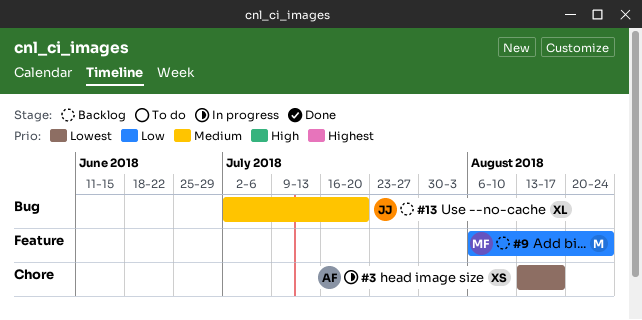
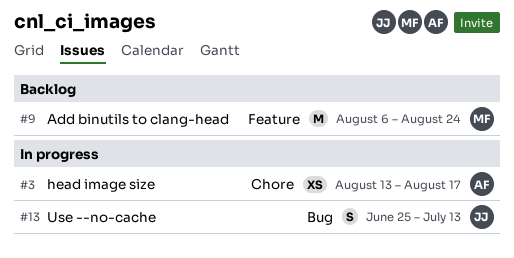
#13, status: Backlog -> In progress
#13, estimate: XL -> S
#13, start: Jul 2 -> Jun 25
#13, due: Jul 20 -> Jul 13

